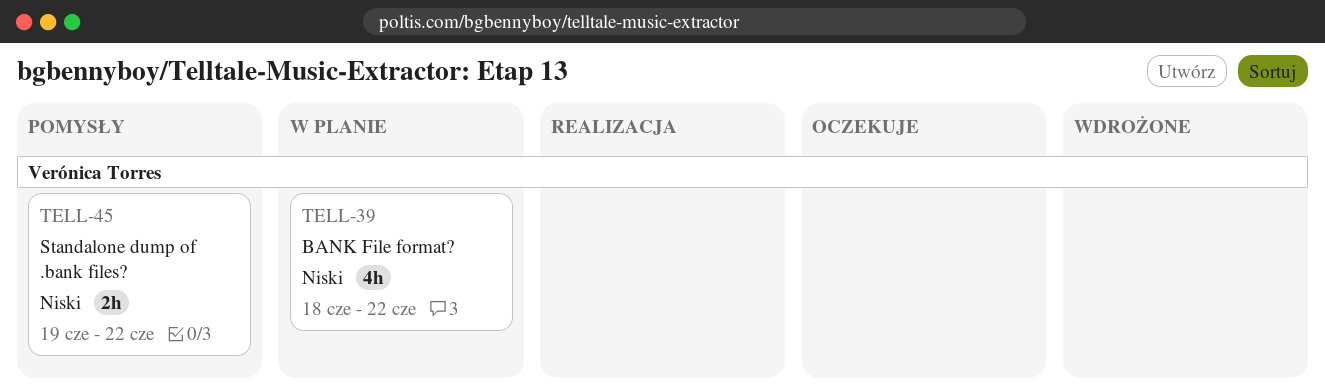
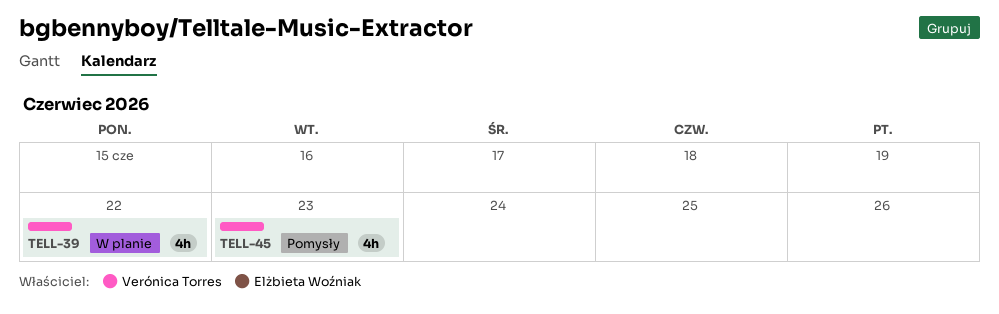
TELL-45, estimate: 2h -> 4h
TELL-45, due: Jun 22 -> Jun 23

